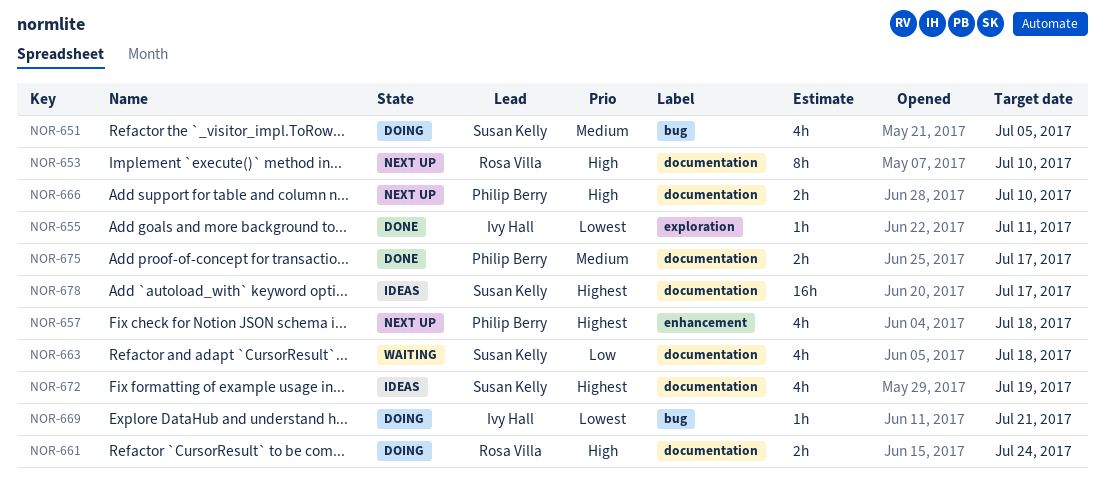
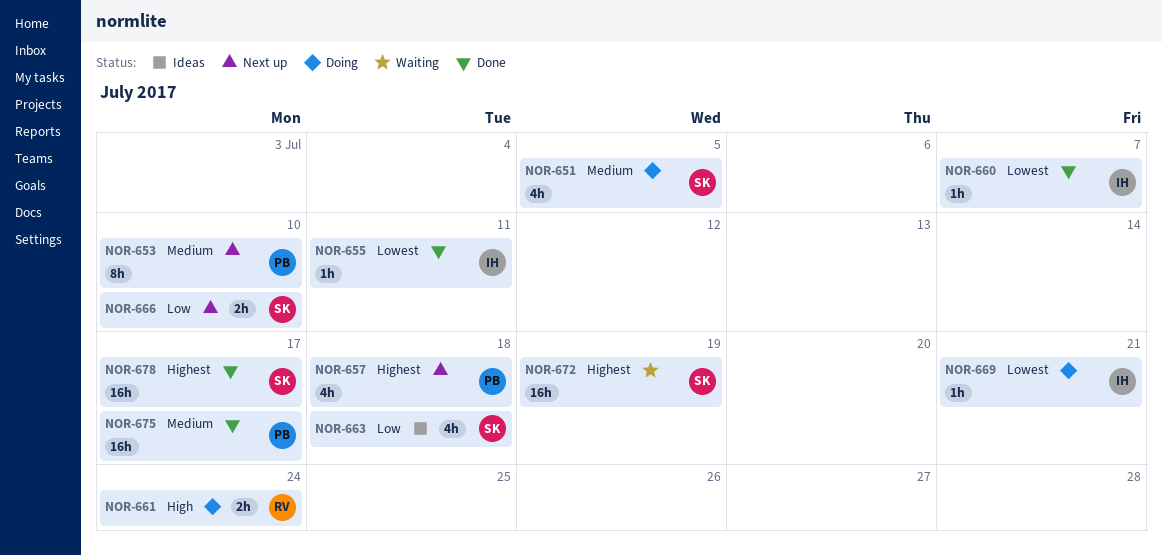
NOR-653, owner: Rosa Villa -> Philip Berry
NOR-653, priority: High -> Medium
NOR-660: none -> present
NOR-663, status: Waiting -> Ideas
NOR-666, owner: Philip Berry -> Susan Kelly
NOR-666, priority: High -> Low
NOR-672, status: Ideas -> Waiting
NOR-672, estimate: 4h -> 16h
NOR-675, estimate: 2h -> 16h
NOR-678, status: Ideas -> Done

